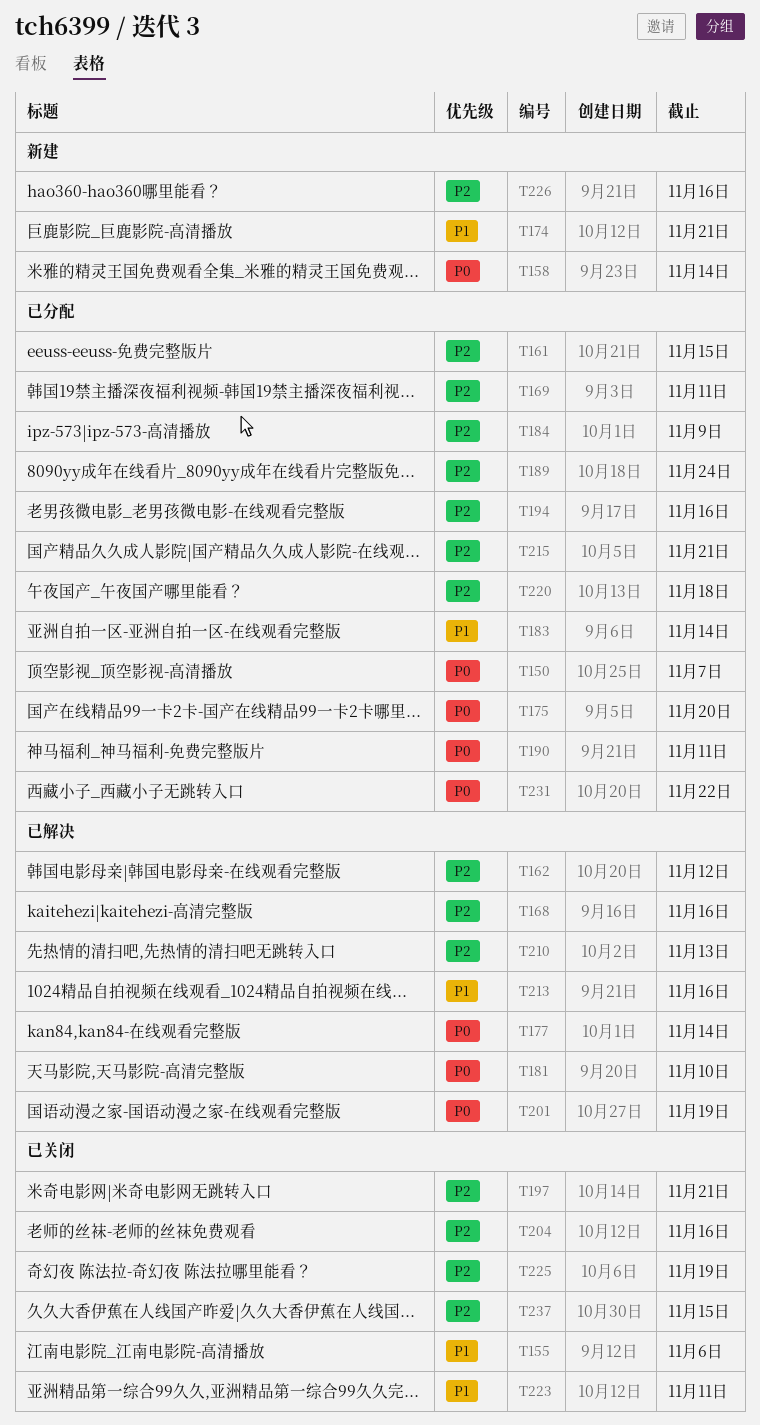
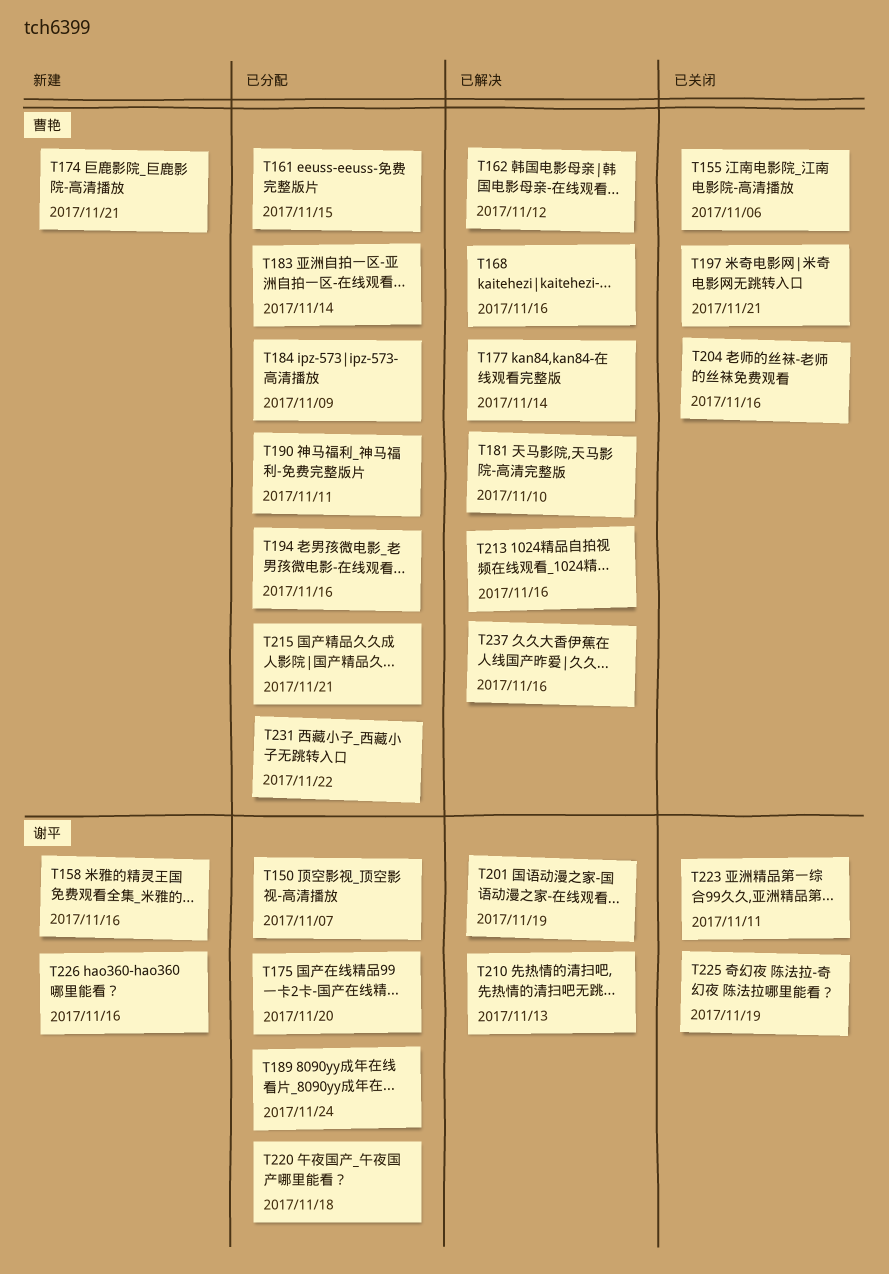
T158, due: Nov 14 -> Nov 16
T169: present -> none
T237, status: 已关闭 -> 已解决
T237, due: Nov 15 -> Nov 16

